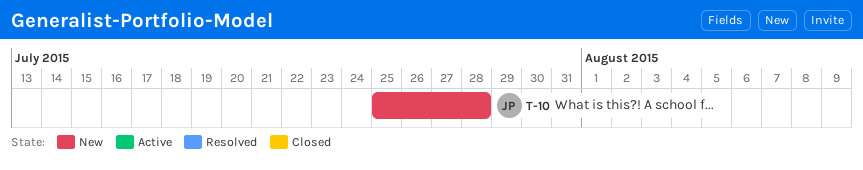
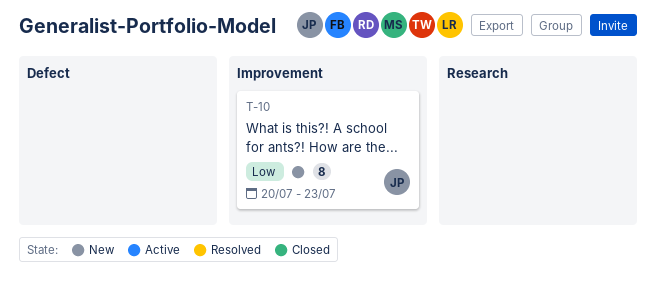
T-10, start: Jul 25 -> Jul 20
T-10, due: Jul 28 -> Jul 23

